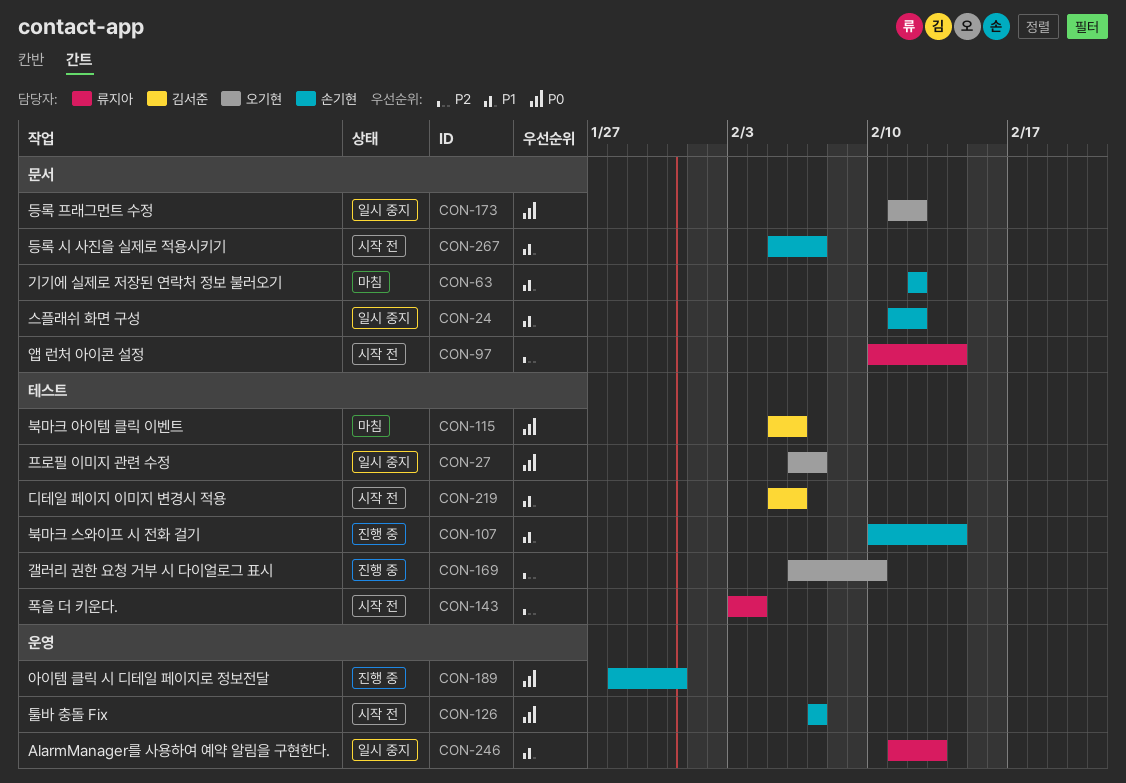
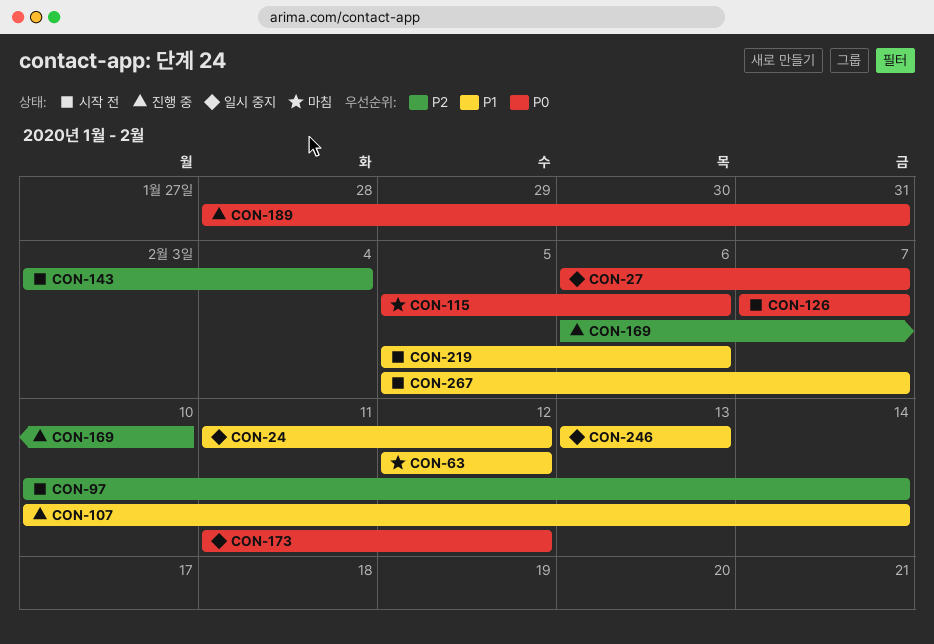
CON-246, start: Feb 11 -> Feb 13

